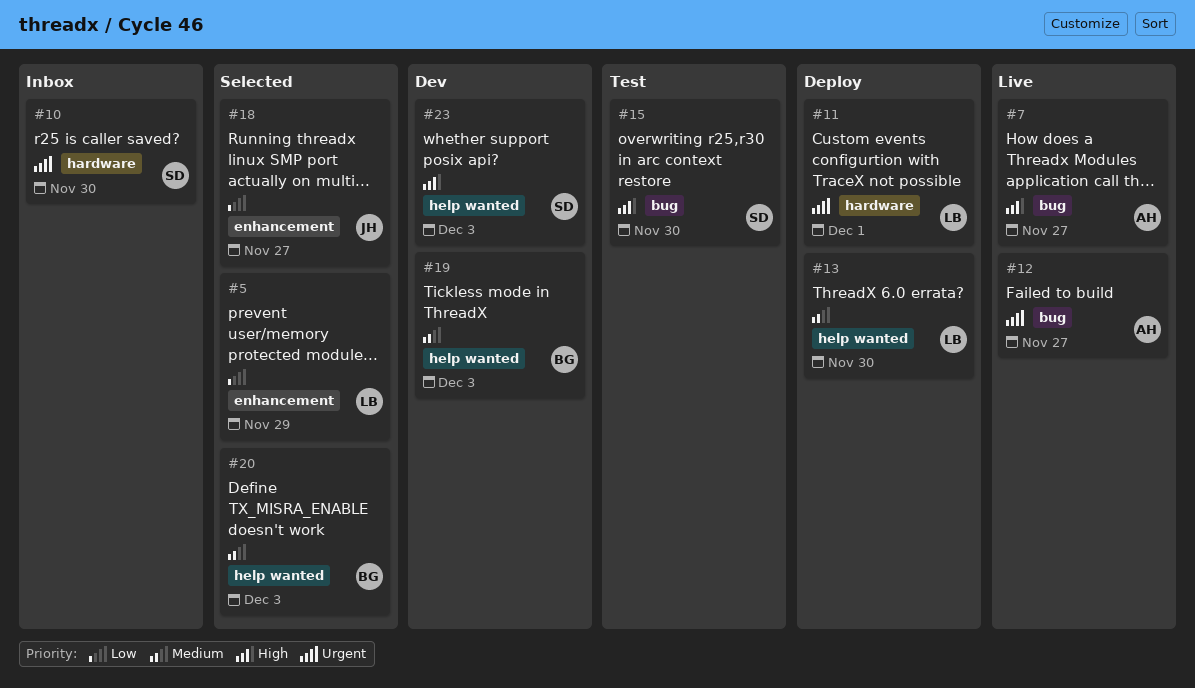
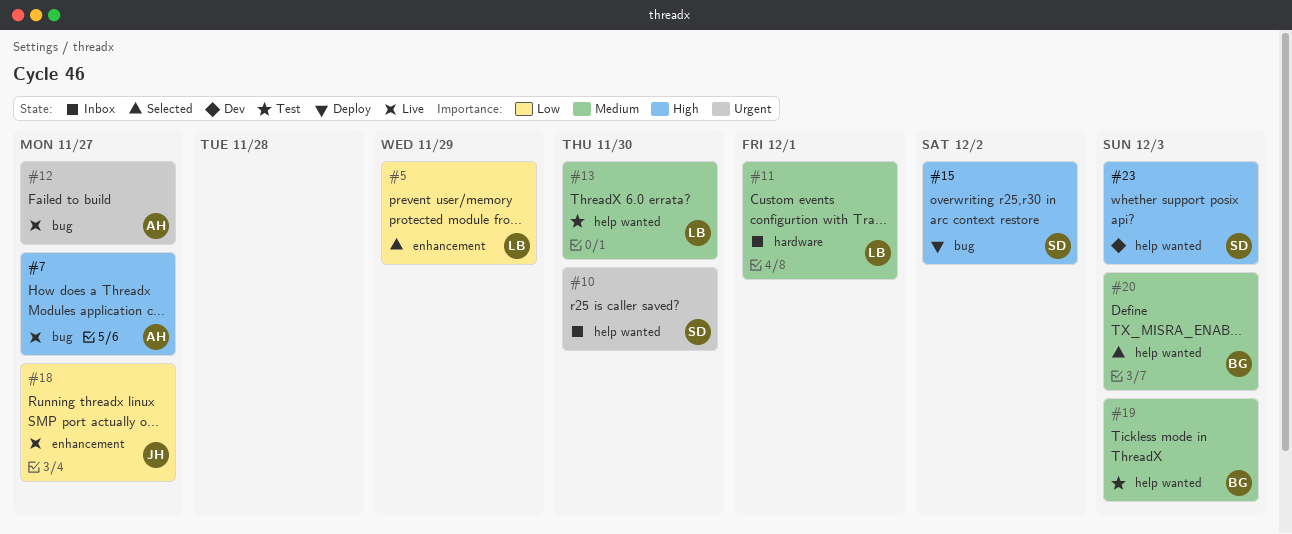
#10, label: hardware -> help wanted
#11, status: Deploy -> Inbox
#11, priority: Urgent -> Medium
#13, status: Deploy -> Test
#15, status: Test -> Deploy
#15, due: Nov 30 -> Dec 2
#18, status: Selected -> Live
#19, status: Dev -> Test

